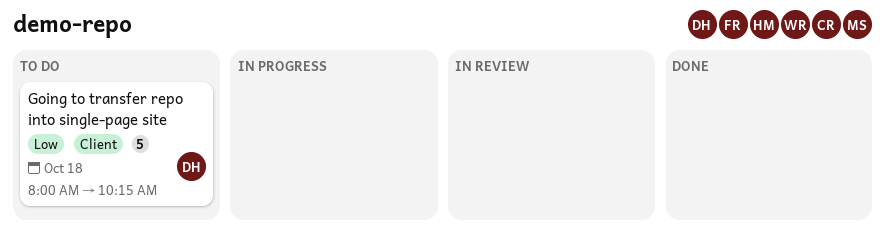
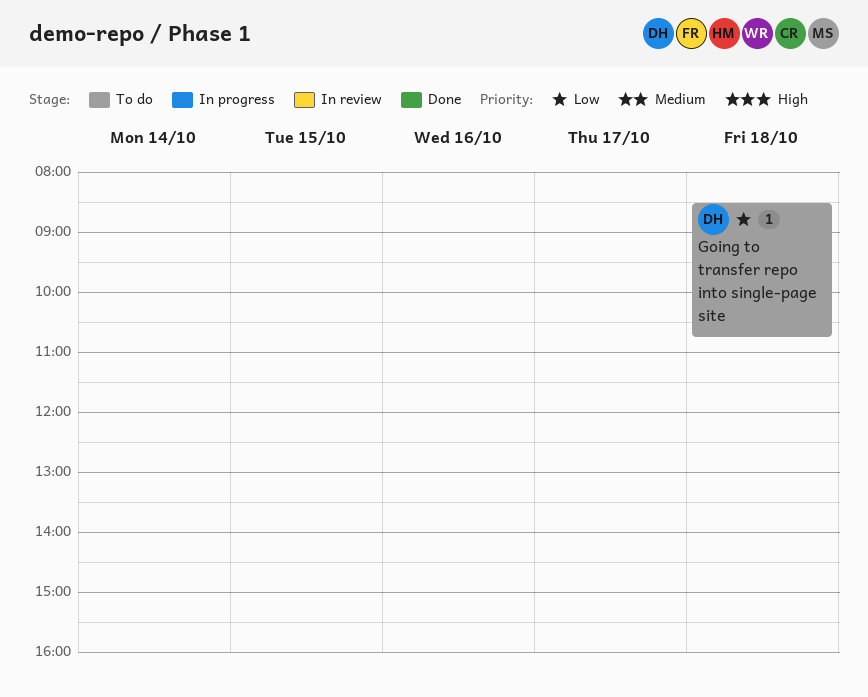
Going to transfer repo into single-page site, estimate: 5 -> 1
Going to transfer repo into single-page site, begins: 08:00 -> 08:30
Going to transfer repo into single-page site, ends: 10:15 -> 10:45

